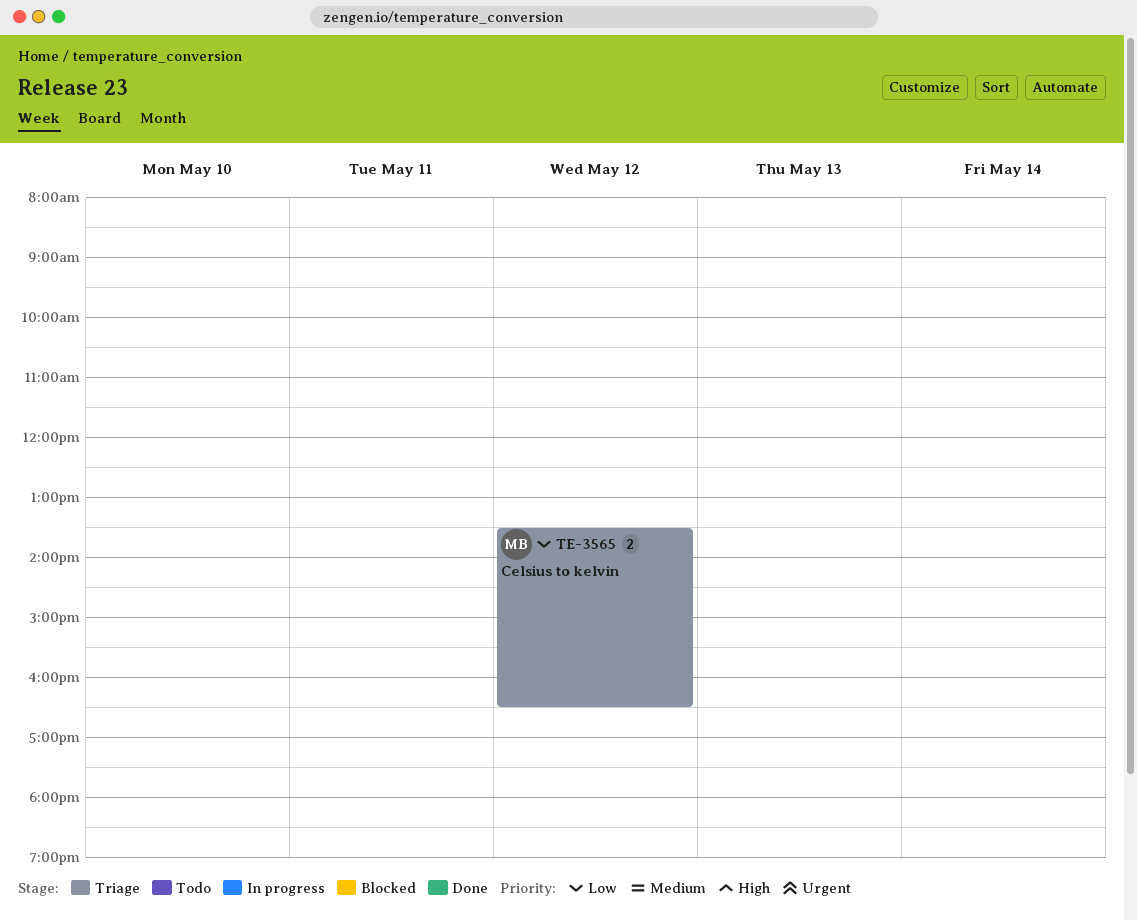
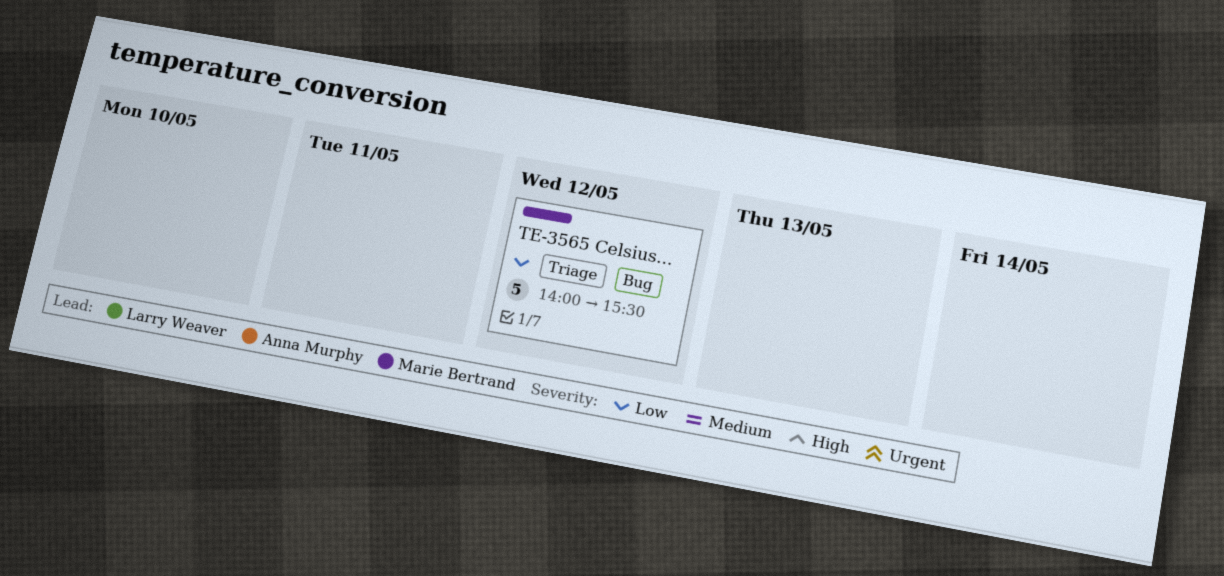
TE-3565, estimate: 2 -> 5
TE-3565, begins: 13:30 -> 14:00
TE-3565, ends: 16:30 -> 15:30

